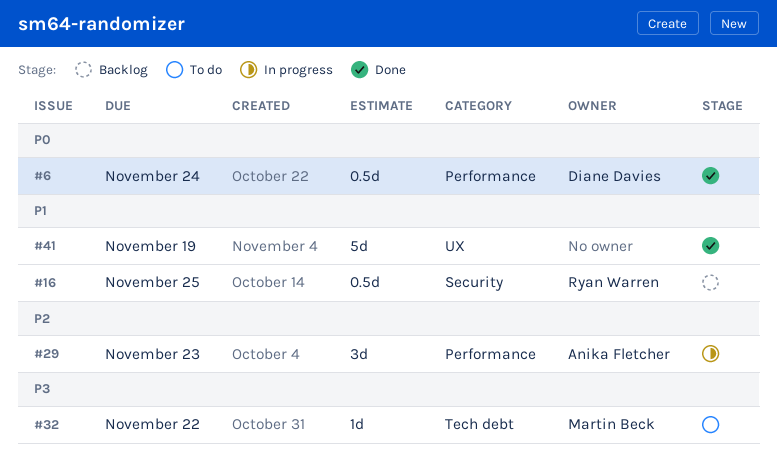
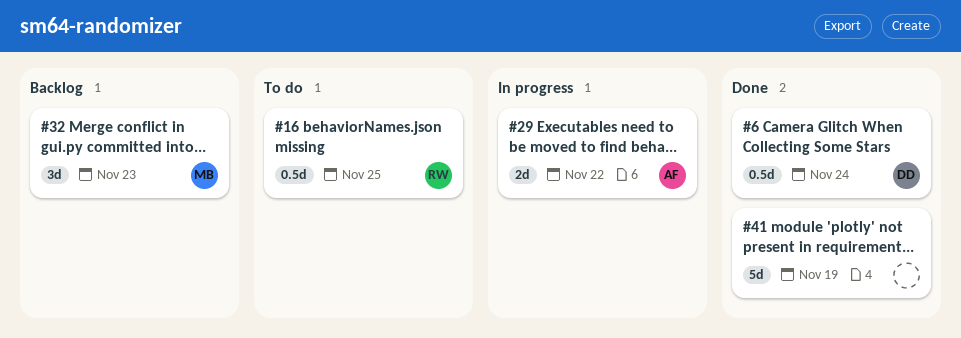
#16, status: Backlog -> To do
#29, estimate: 3d -> 2d
#29, due: Nov 23 -> Nov 22
#32, status: To do -> Backlog
#32, estimate: 1d -> 3d
#32, due: Nov 22 -> Nov 23

